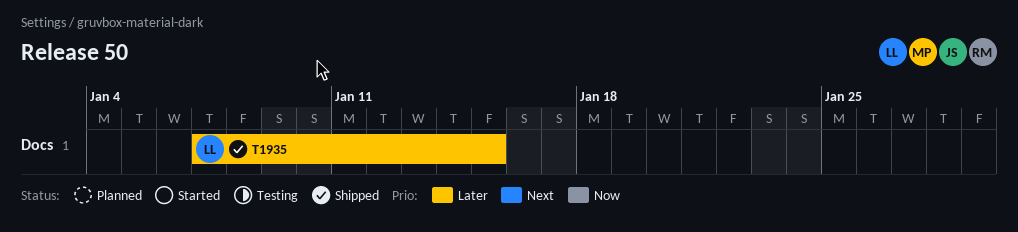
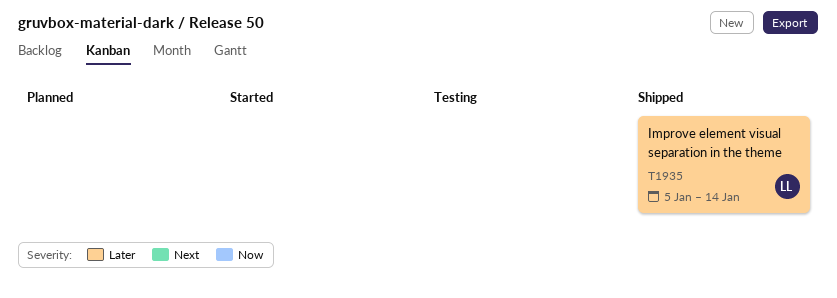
T1935, start: Jan 7 -> Jan 5
T1935, due: Jan 15 -> Jan 14

